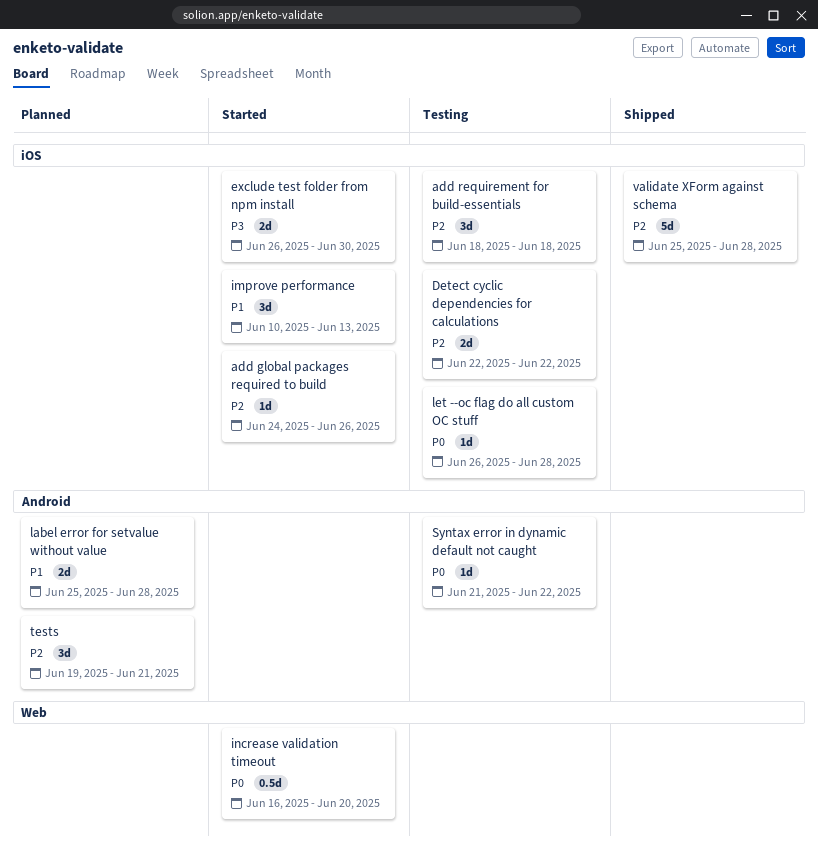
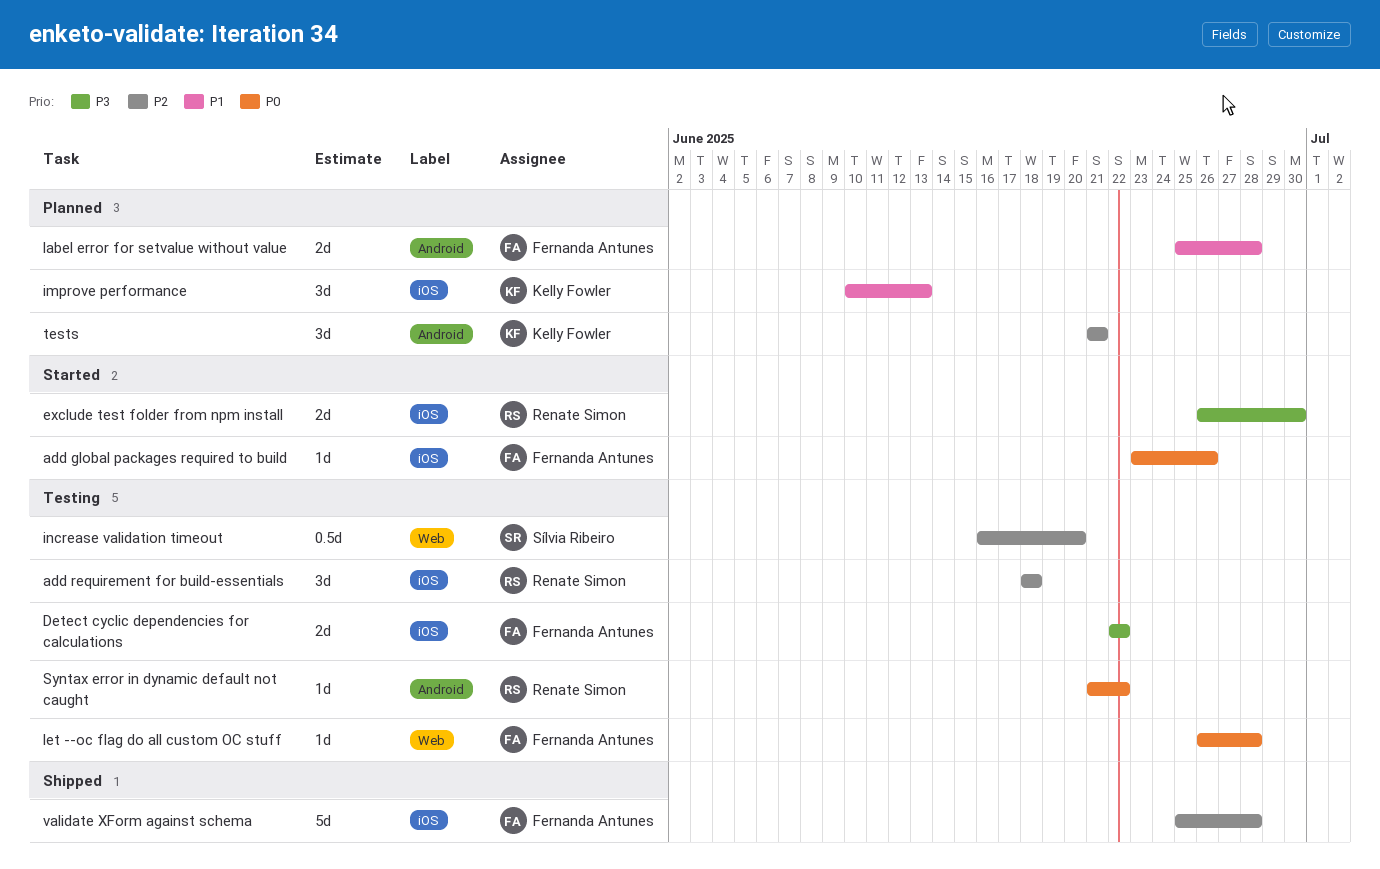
add global packages required to build, priority: P2 -> P0
add global packages required to build, start: Jun 24 -> Jun 23
Detect cyclic dependencies for calculations, priority: P2 -> P3
improve performance, status: Started -> Planned
increase validation timeout, status: Started -> Testing
increase validation timeout, priority: P0 -> P2
let --oc flag do all custom OC stuff, label: iOS -> Web
tests, start: Jun 19 -> Jun 21

